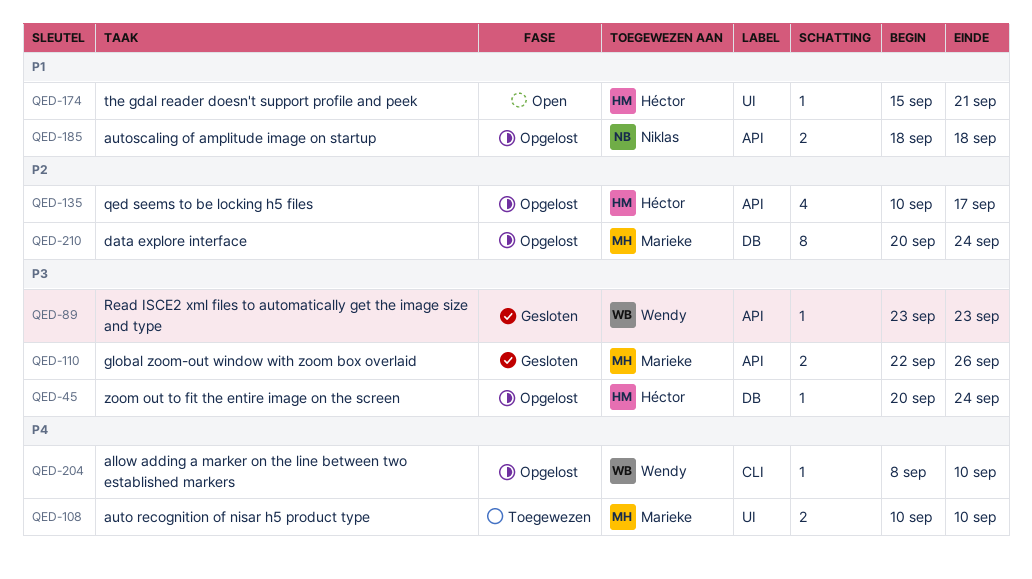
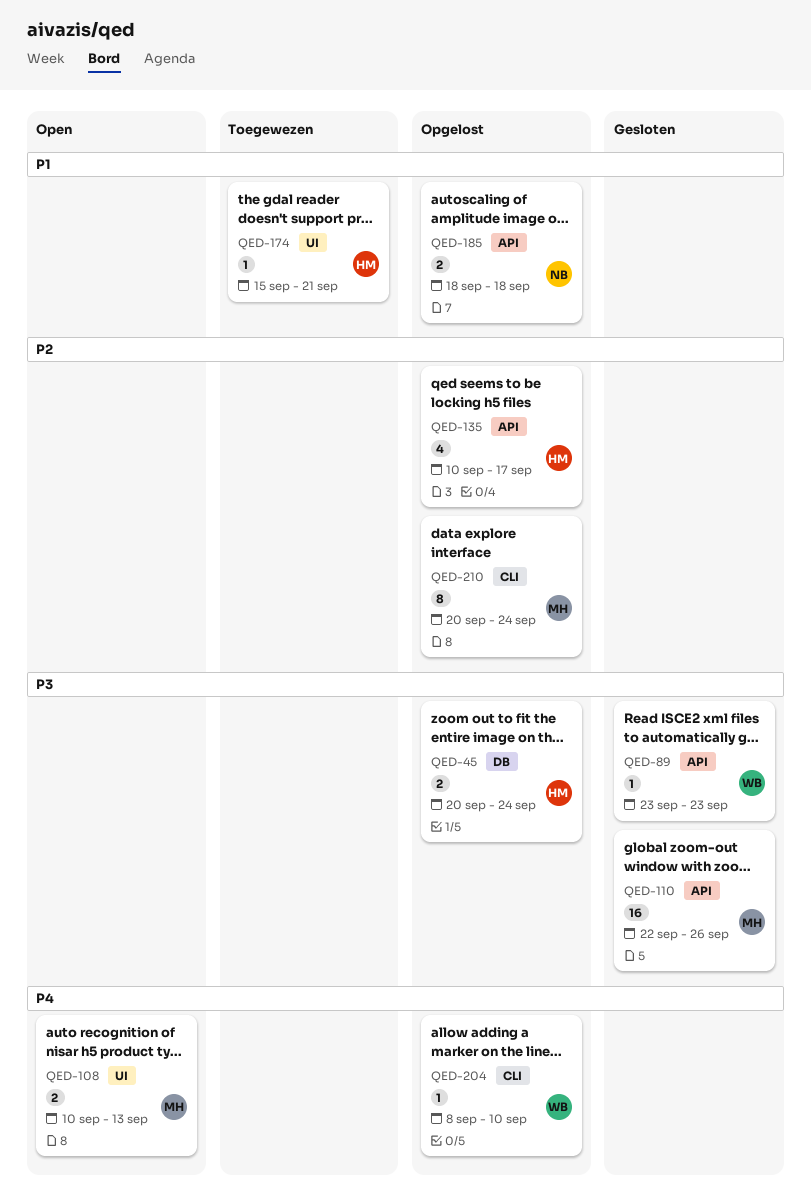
QED-45, estimate: 1 -> 2
QED-108, status: Toegewezen -> Open
QED-108, due: Sep 10 -> Sep 13
QED-110, estimate: 2 -> 16
QED-174, status: Open -> Toegewezen
QED-210, label: DB -> CLI

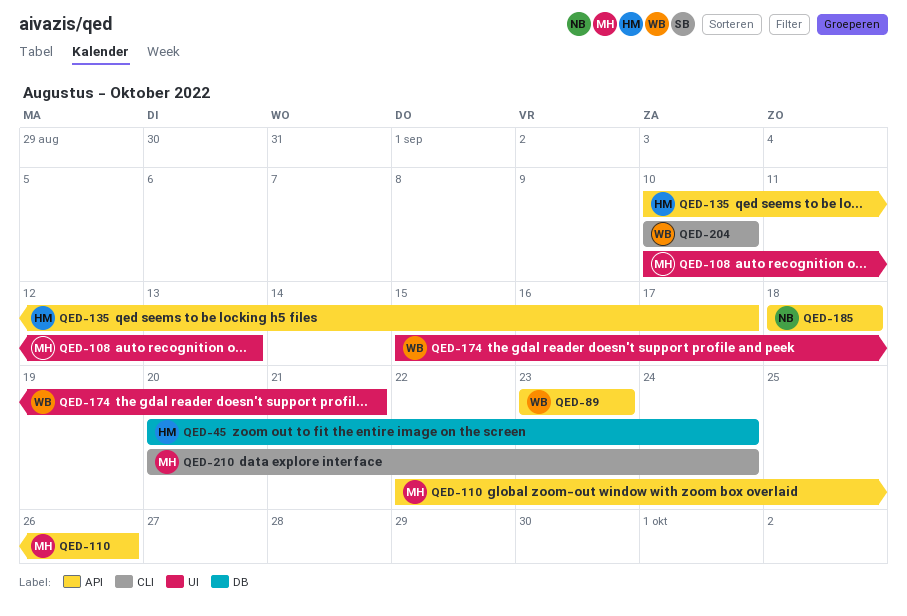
QED-174, owner: HM -> WB
QED-204, start: Sep 8 -> Sep 10

